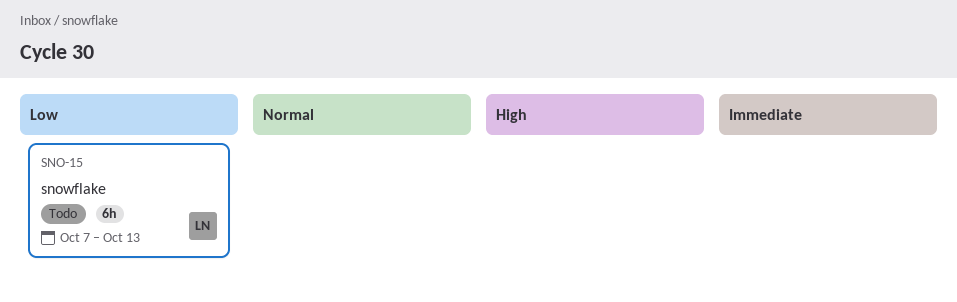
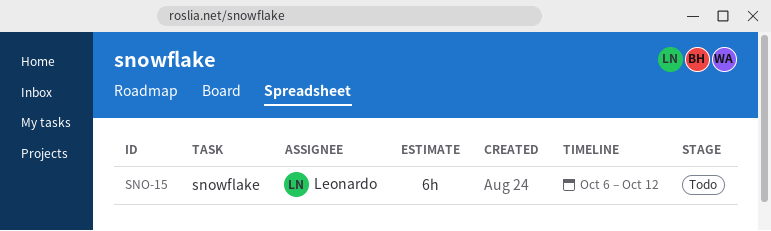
SNO-15, start: Oct 7 -> Oct 6
SNO-15, due: Oct 13 -> Oct 12

